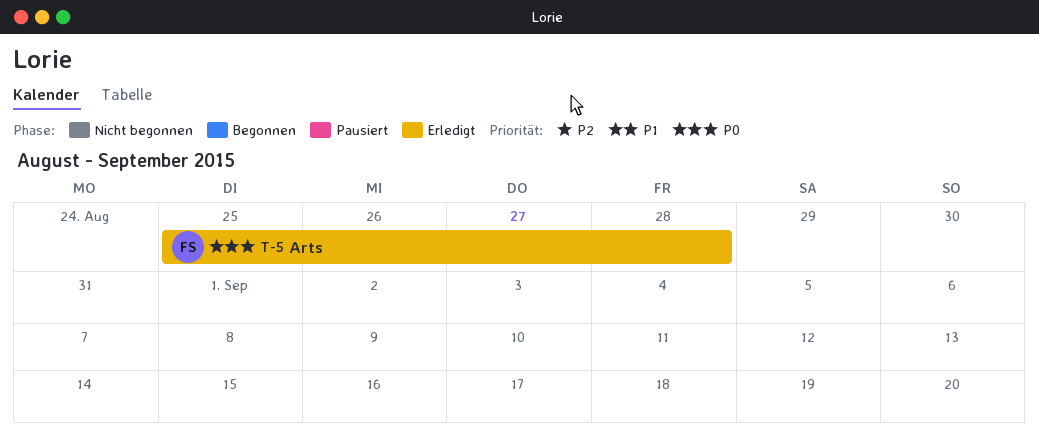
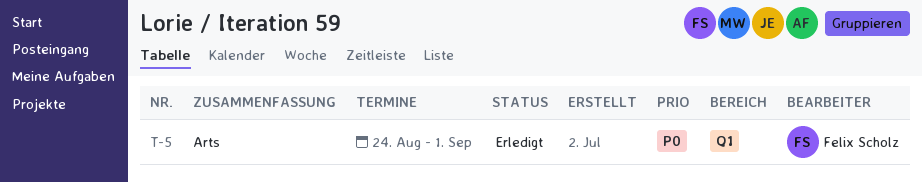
T-5, start: Aug 25 -> Aug 24
T-5, due: Aug 28 -> Sep 1

